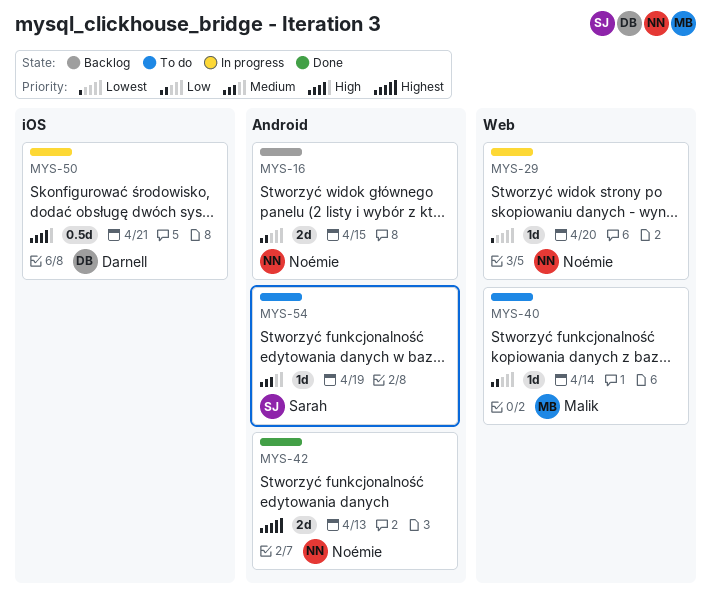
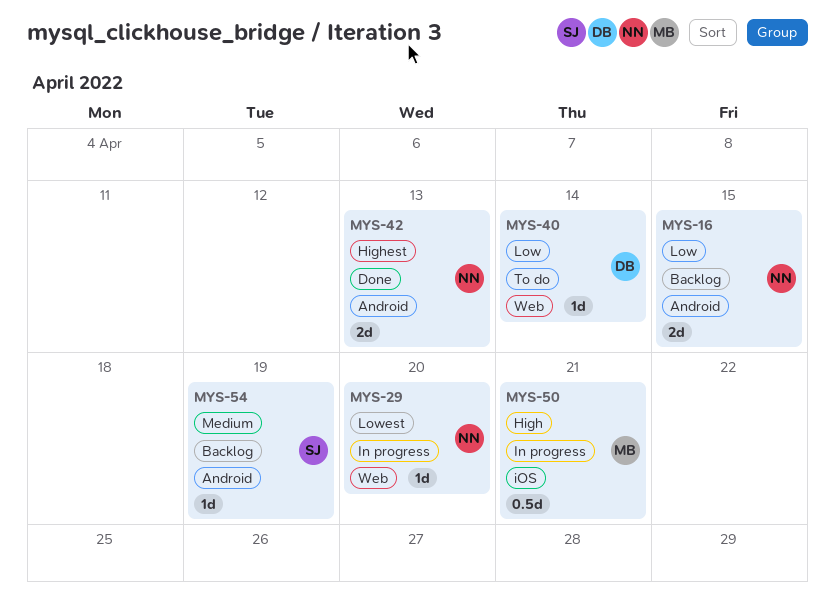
MYS-40, owner: Malik -> Darnell
MYS-50, owner: Darnell -> Malik
MYS-54, status: To do -> Backlog

